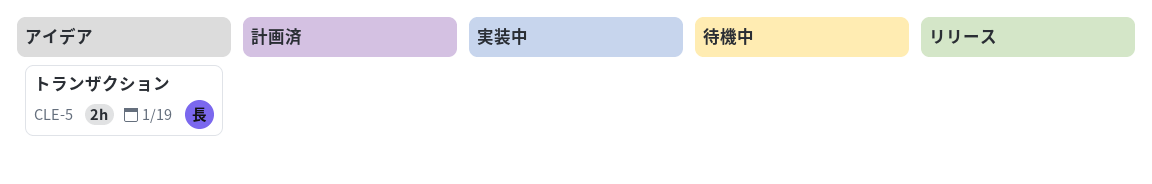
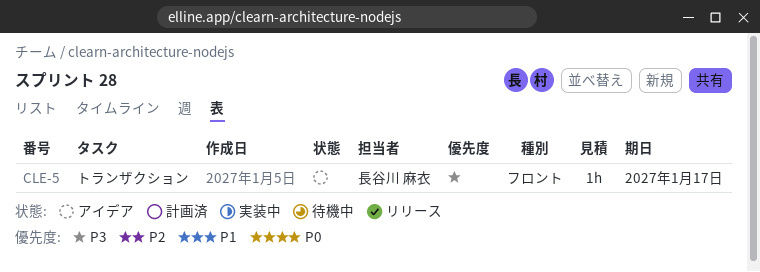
CLE-5, estimate: 2h -> 1h
CLE-5, due: Jan 19 -> Jan 17

